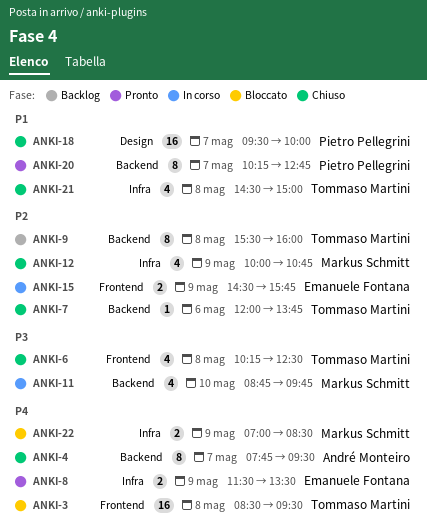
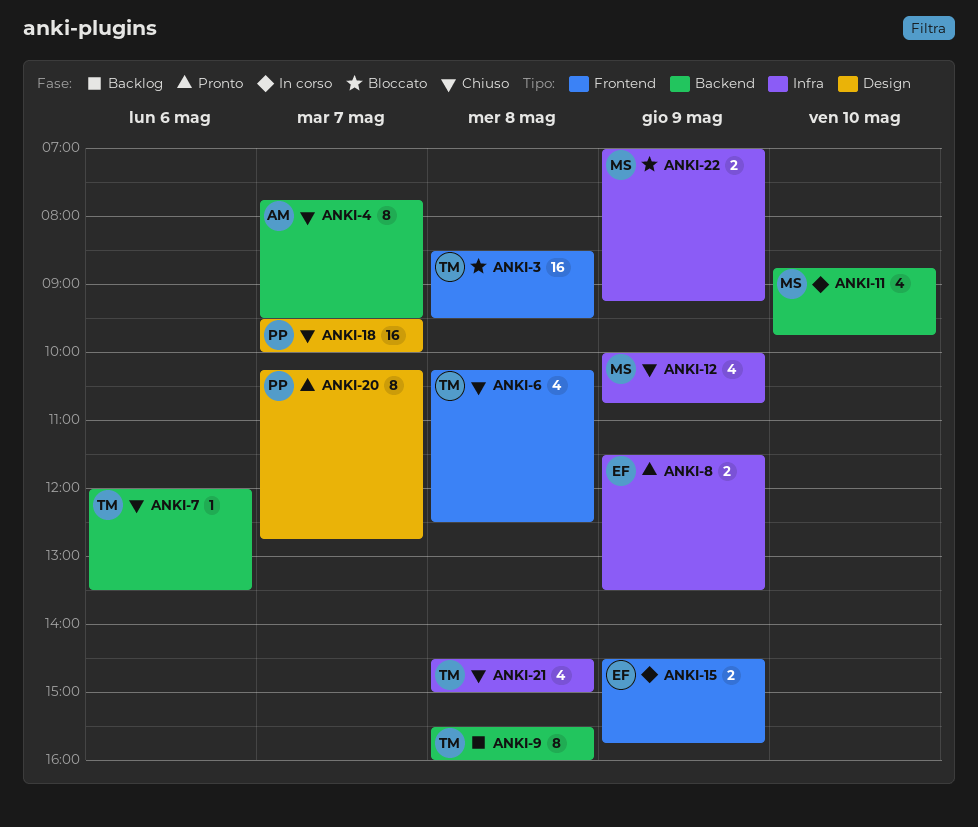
ANKI-7, ends: 13:45 -> 13:30
ANKI-20, label: Backend -> Design
ANKI-22, ends: 08:30 -> 09:15

